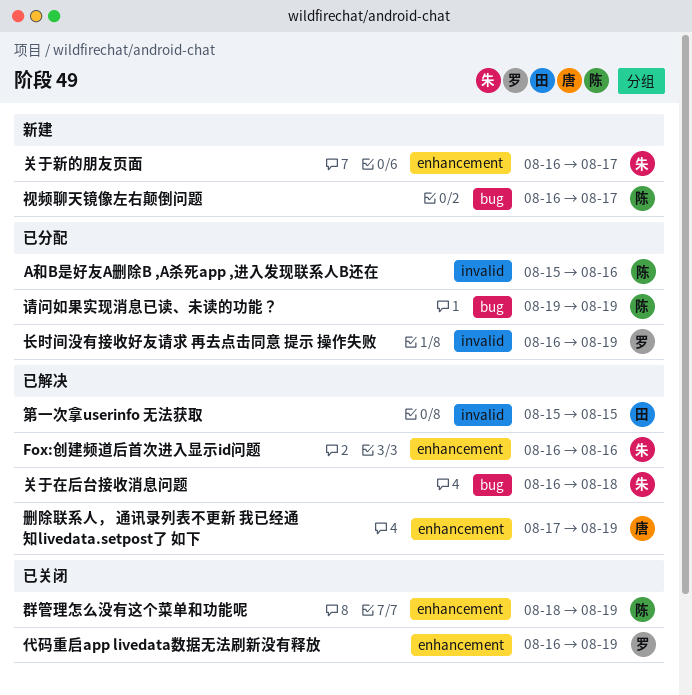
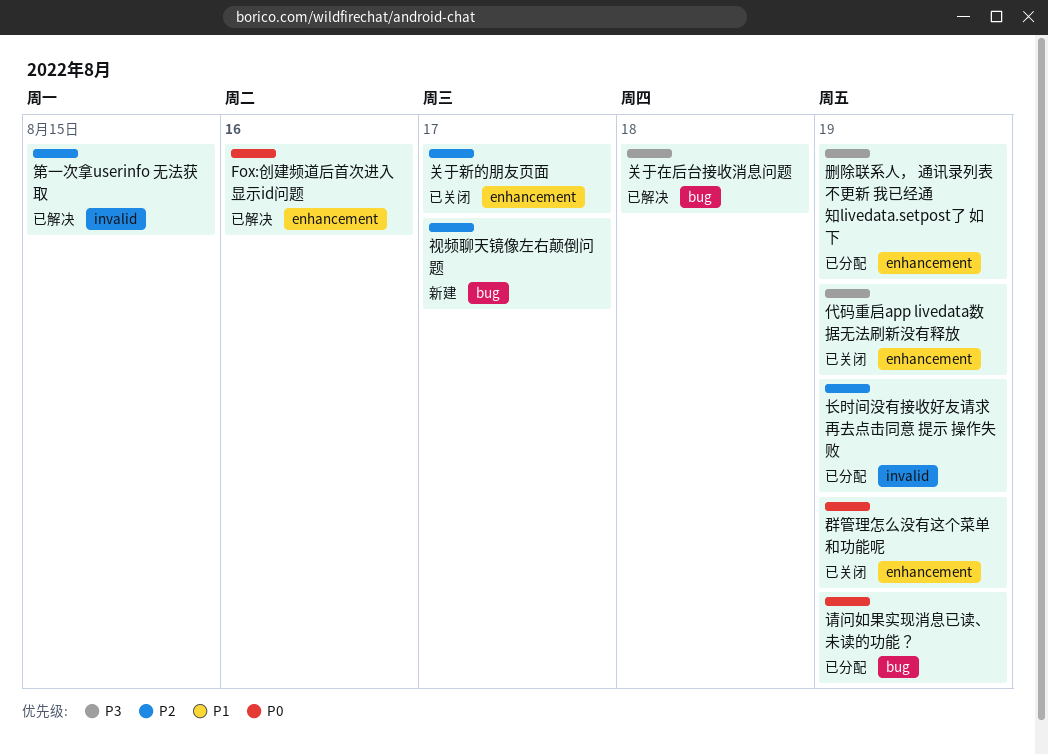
A和B是好友A删除B ,A杀死app ,进入发现联系人B还在: present -> none
关于新的朋友页面, status: 新建 -> 已关闭
删除联系人， 通讯录列表不更新 我已经通知livedata.setpost了 如下, status: 已解决 -> 已分配

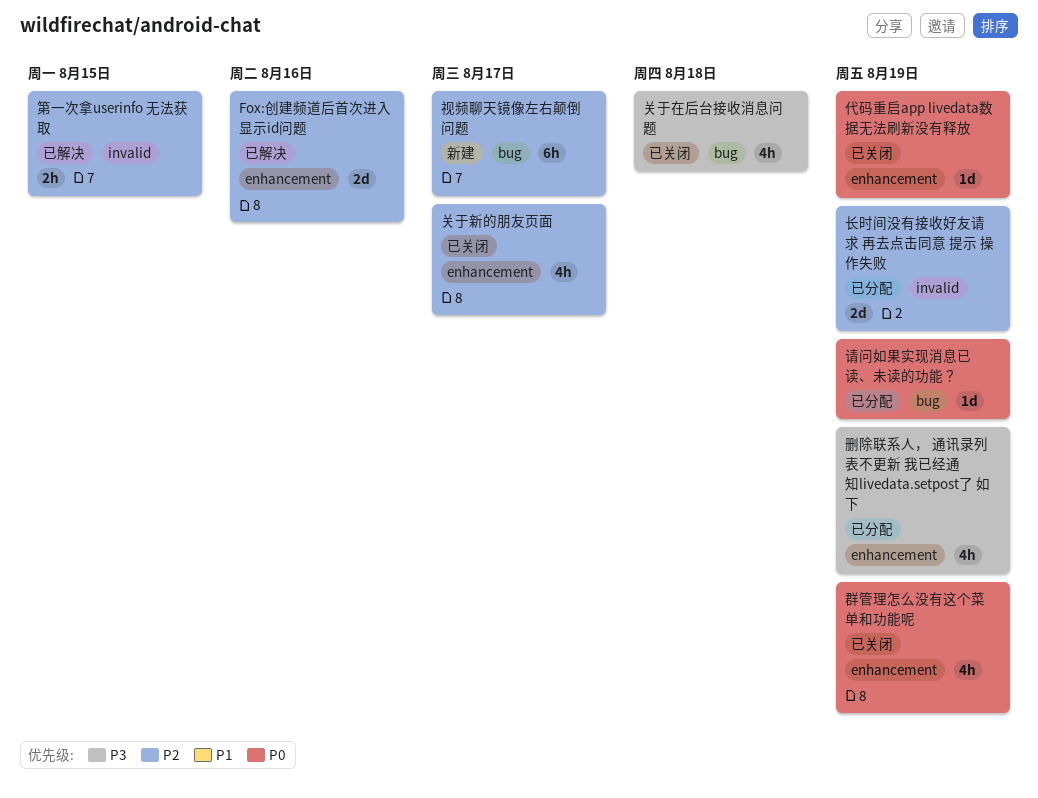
Fox:创建频道后首次进入显示id问题, priority: P0 -> P2
代码重启app livedata数据无法刷新没有释放, priority: P3 -> P0
关于在后台接收消息问题, status: 已解决 -> 已关闭

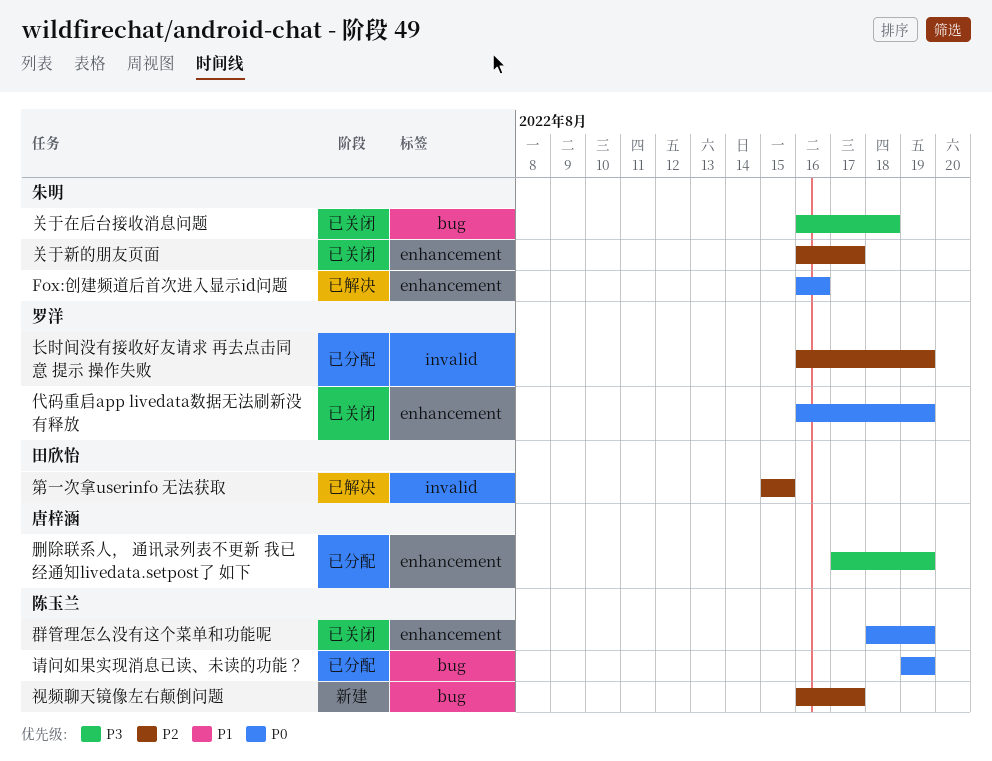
Fox:创建频道后首次进入显示id问题, priority: P2 -> P0

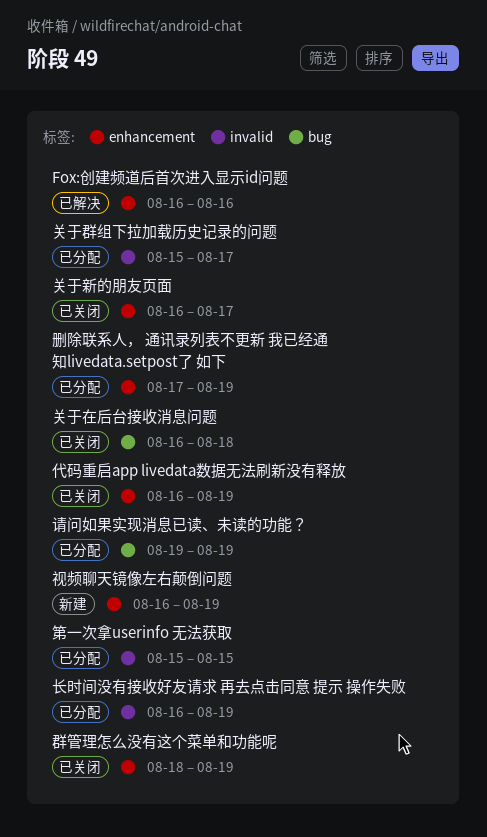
关于群组下拉加载历史记录的问题: none -> present
第一次拿userinfo 无法获取, status: 已解决 -> 已分配
视频聊天镜像左右颠倒问题, label: bug -> enhancement
视频聊天镜像左右颠倒问题, due: Aug 17 -> Aug 19

